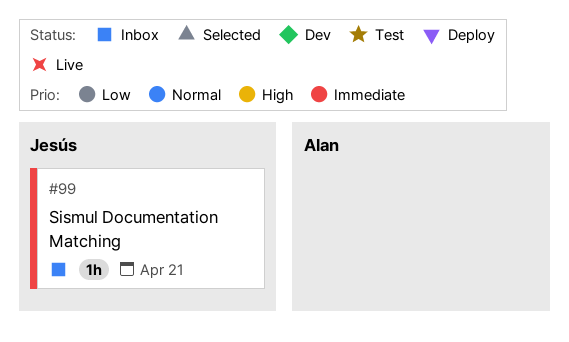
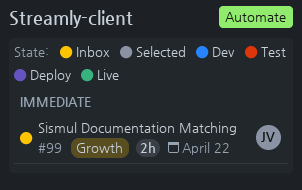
#99, estimate: 1h -> 2h
#99, due: Apr 21 -> Apr 22

